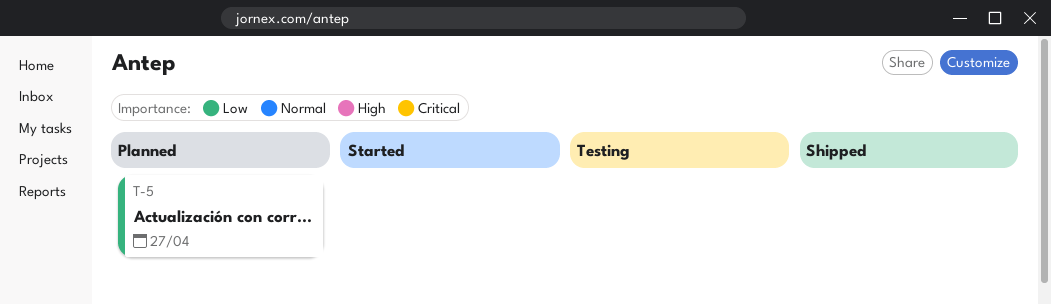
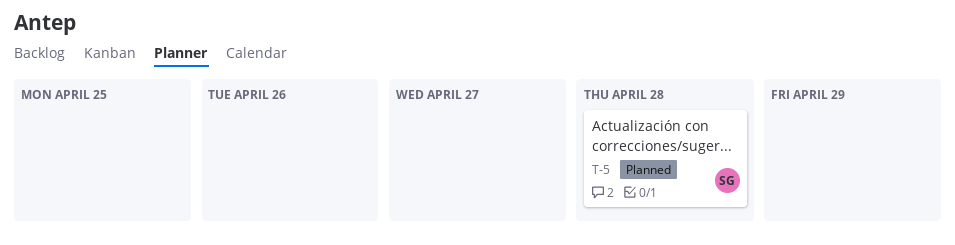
T-5, due: Apr 27 -> Apr 28

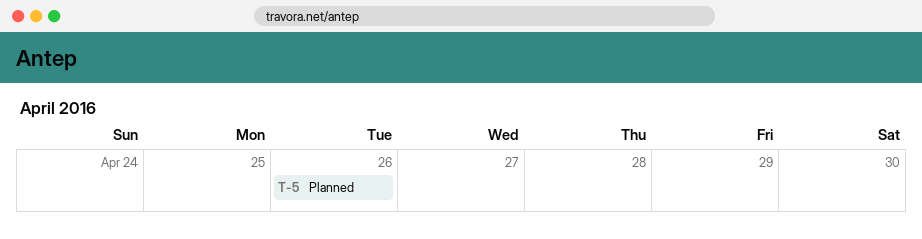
T-5, due: Apr 28 -> Apr 26

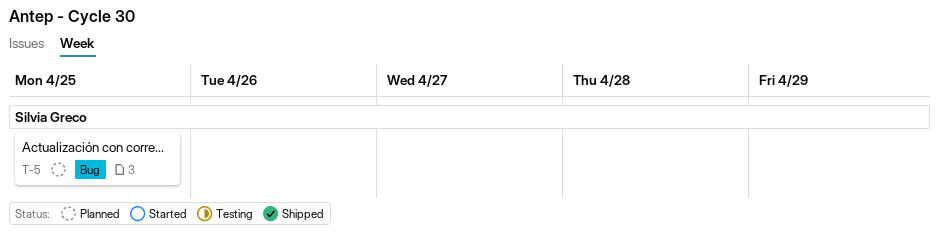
T-5, due: Apr 26 -> Apr 25

